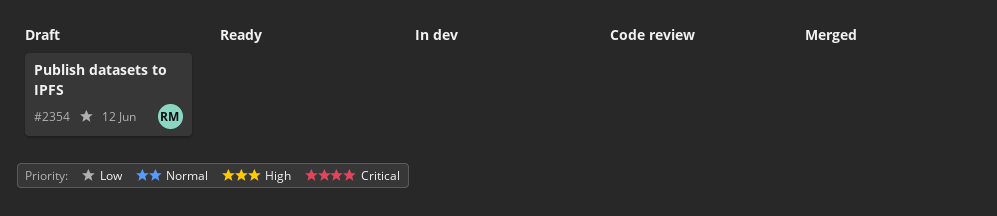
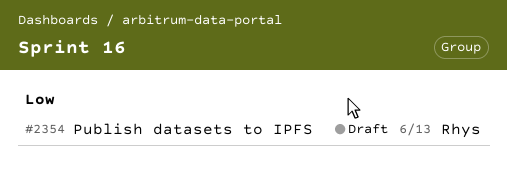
#2354, due: Jun 12 -> Jun 13

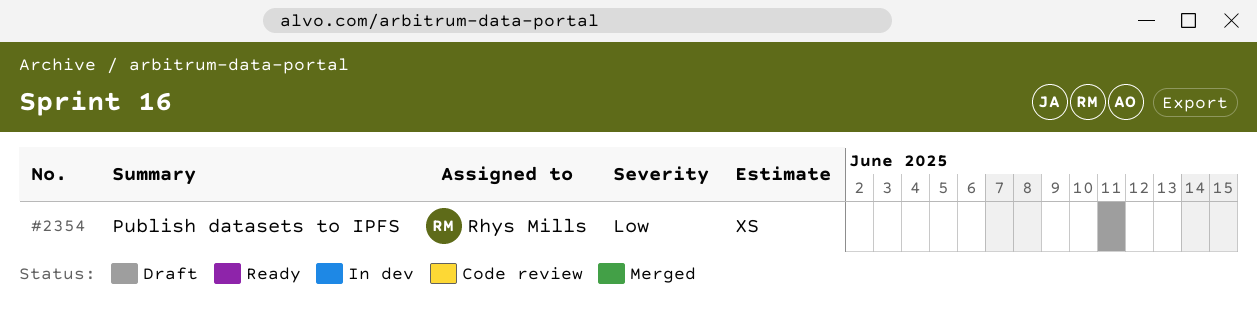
#2354, due: Jun 13 -> Jun 11

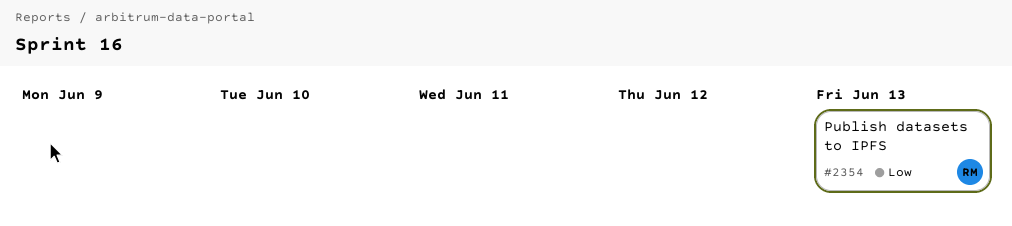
#2354, due: Jun 11 -> Jun 13

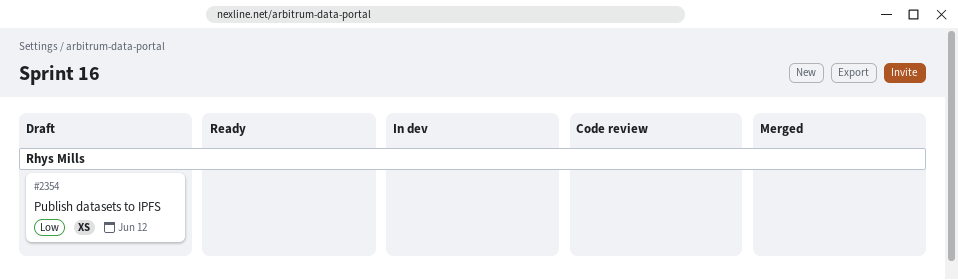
#2354, due: Jun 13 -> Jun 12

